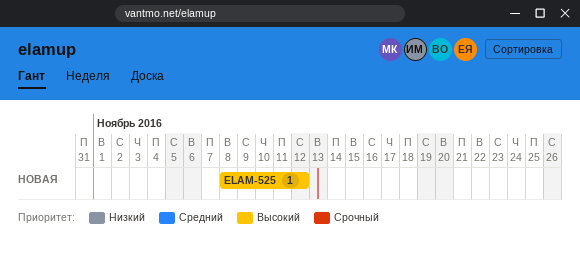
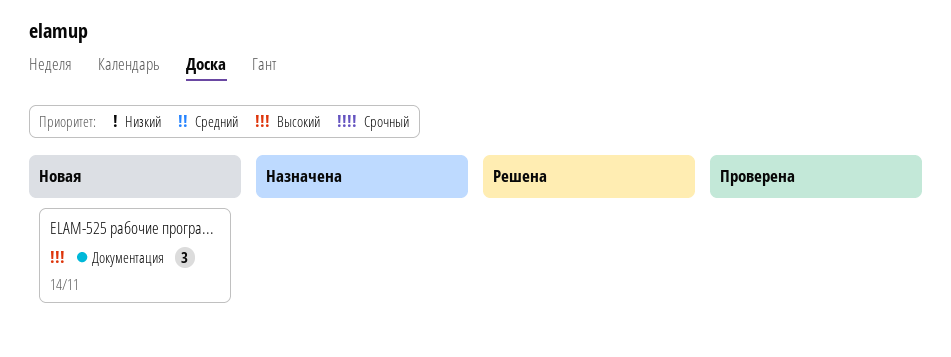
ELAM-525, estimate: 1 -> 3
ELAM-525, due: Nov 12 -> Nov 14

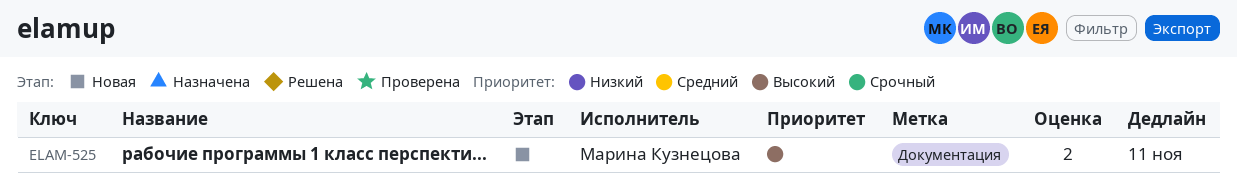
ELAM-525, estimate: 3 -> 2
ELAM-525, due: Nov 14 -> Nov 11

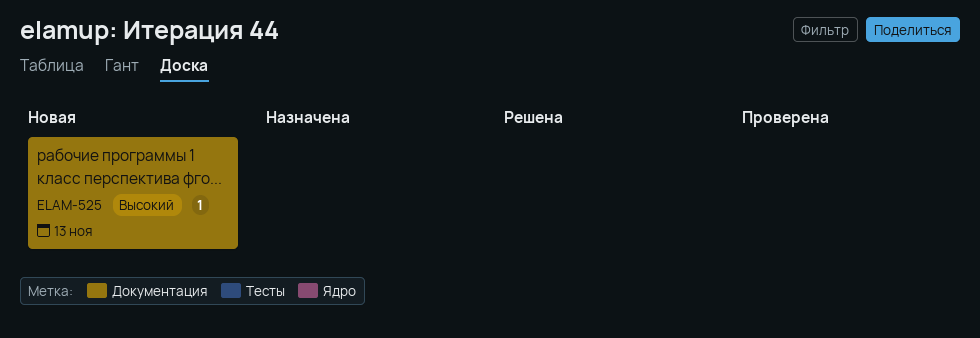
ELAM-525, estimate: 2 -> 1
ELAM-525, due: Nov 11 -> Nov 13

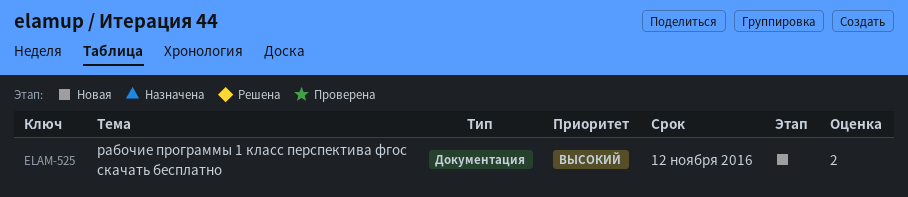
ELAM-525, estimate: 1 -> 2
ELAM-525, due: Nov 13 -> Nov 12

